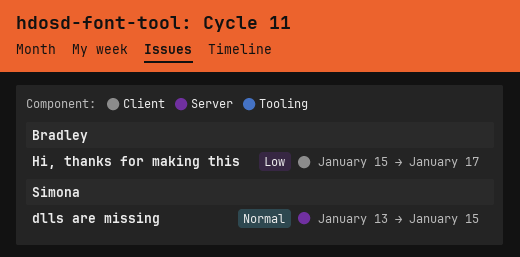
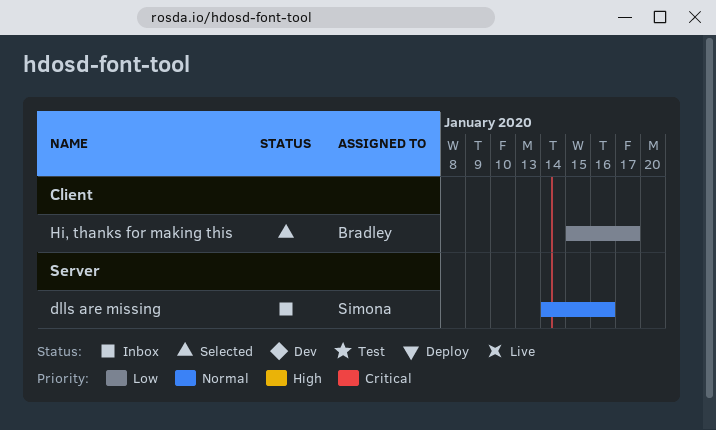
dlls are missing, start: Jan 13 -> Jan 14
dlls are missing, due: Jan 15 -> Jan 16

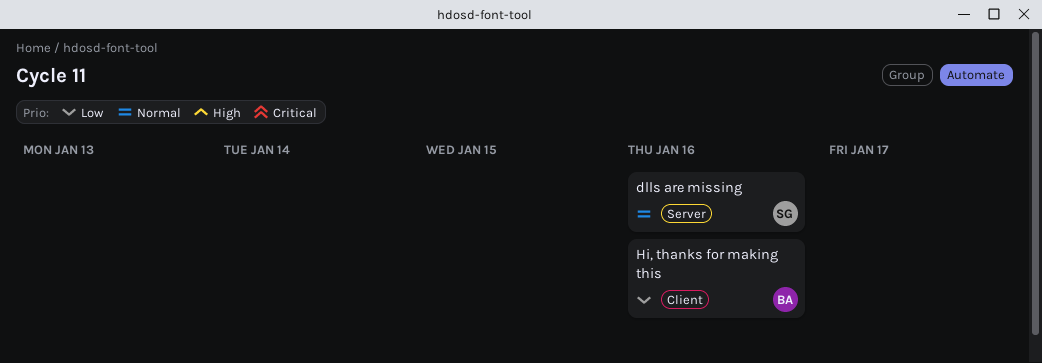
Hi, thanks for making this, due: Jan 17 -> Jan 16

